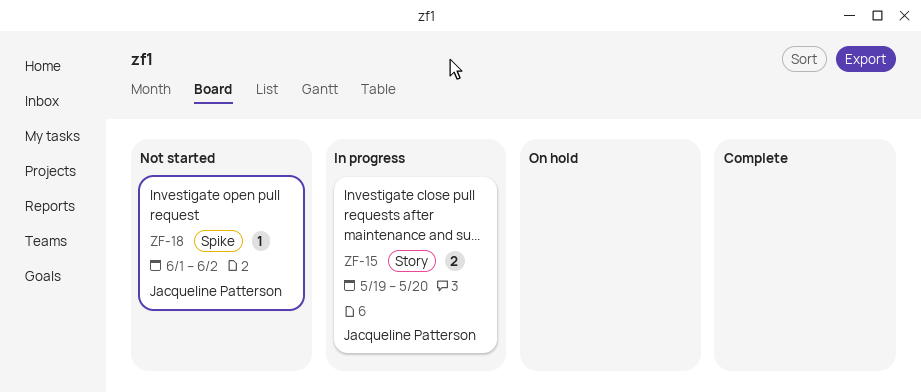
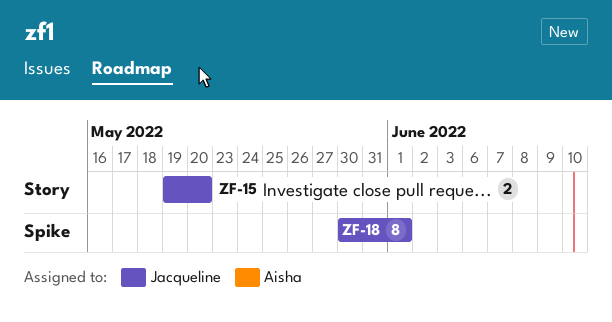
ZF-18, estimate: 1 -> 8
ZF-18, start: Jun 1 -> May 30
ZF-18, due: Jun 2 -> Jun 1

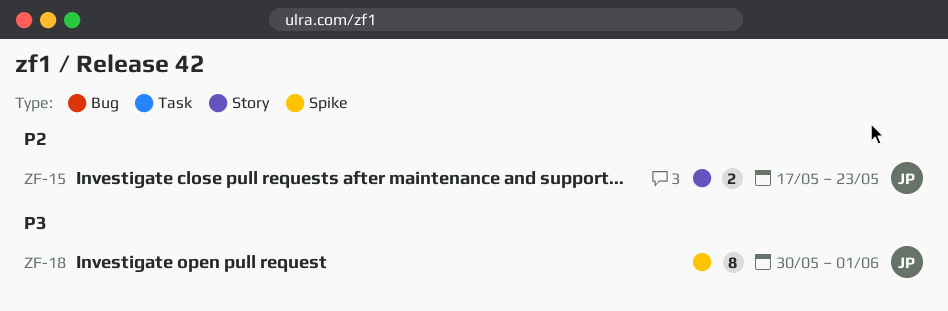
ZF-15, start: May 19 -> May 17
ZF-15, due: May 20 -> May 23

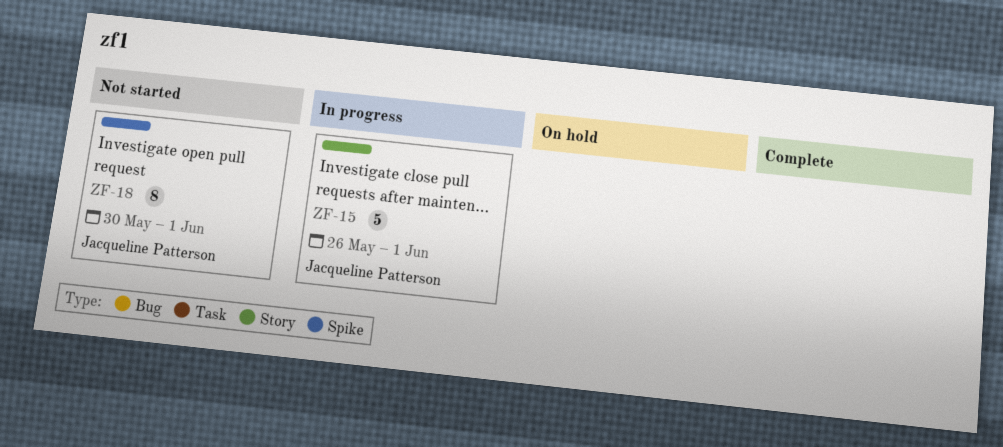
ZF-15, estimate: 2 -> 5
ZF-15, start: May 17 -> May 26
ZF-15, due: May 23 -> Jun 1

